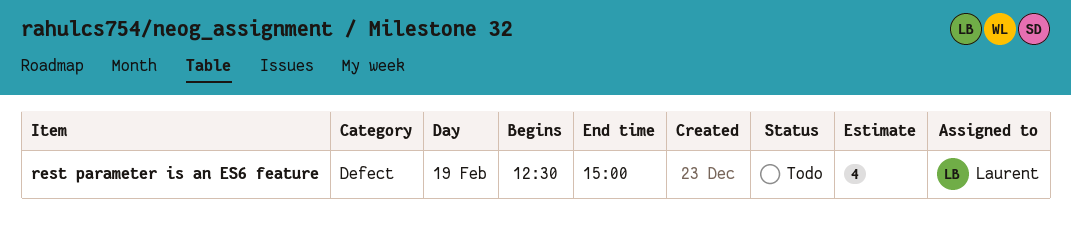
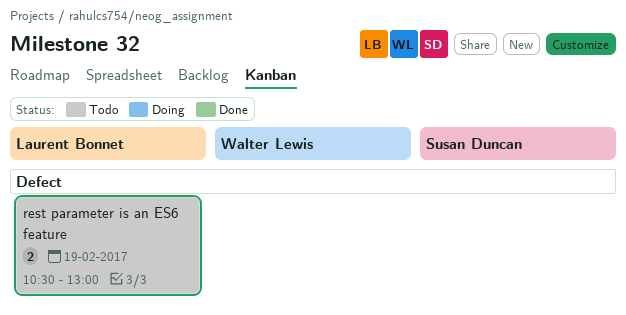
rest parameter is an ES6 feature, estimate: 4 -> 2
rest parameter is an ES6 feature, begins: 12:30 -> 10:30
rest parameter is an ES6 feature, ends: 15:00 -> 13:00

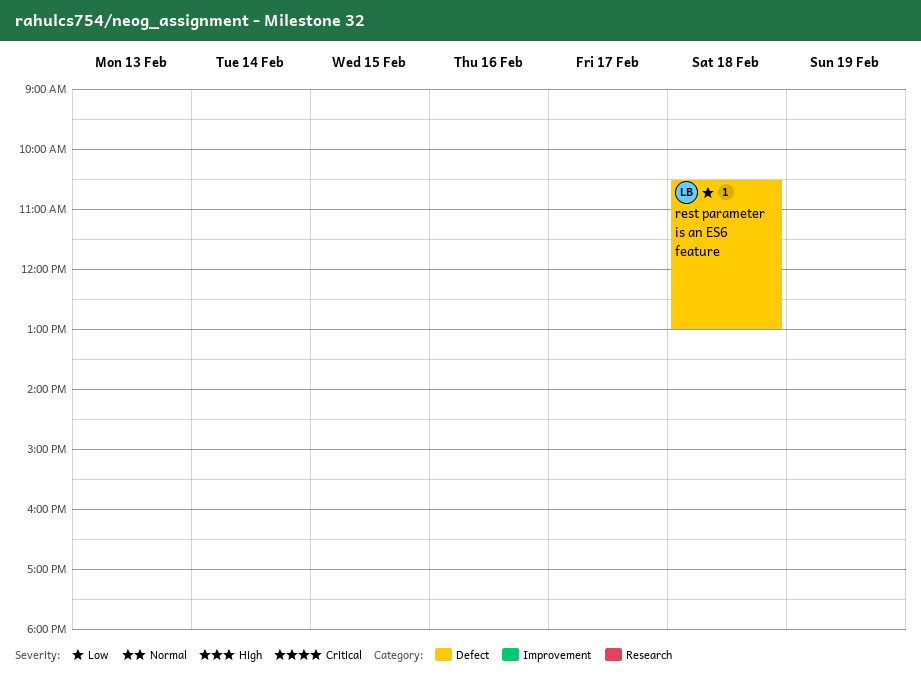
rest parameter is an ES6 feature, estimate: 2 -> 1
rest parameter is an ES6 feature, day: Feb 19 -> Feb 18

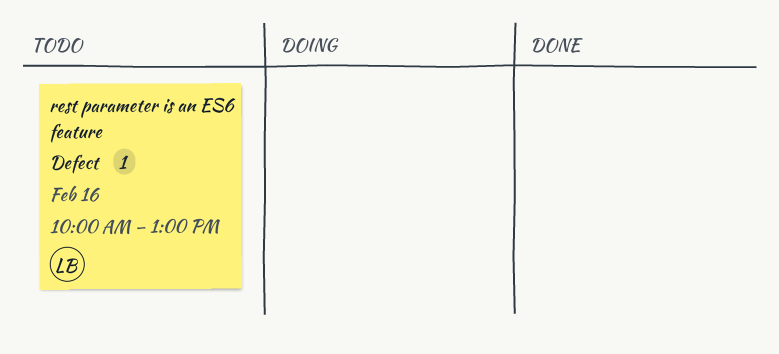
rest parameter is an ES6 feature, day: Feb 18 -> Feb 16
rest parameter is an ES6 feature, begins: 10:30 -> 10:00

